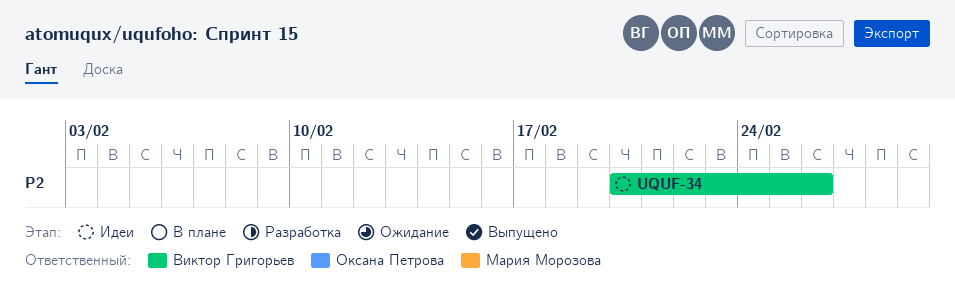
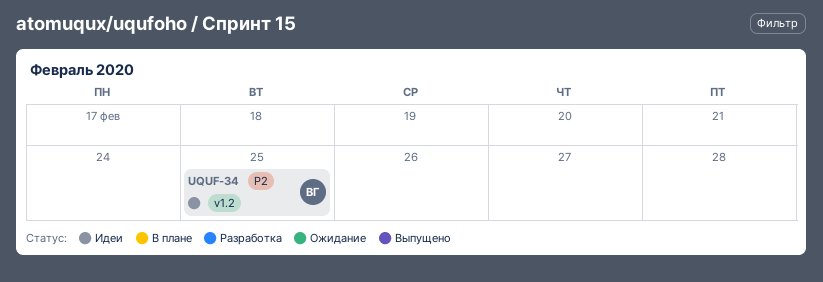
UQUF-34, due: Feb 26 -> Feb 25

